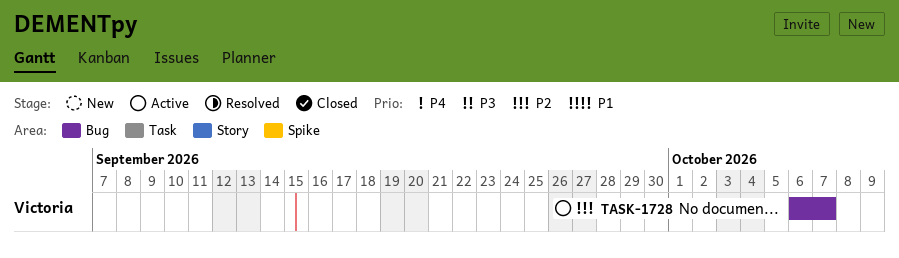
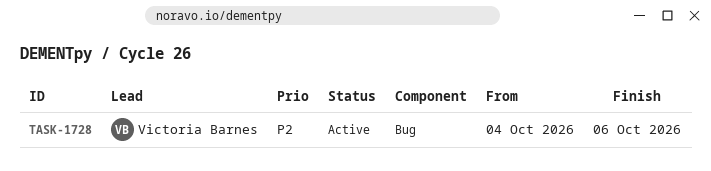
TASK-1728, start: Oct 6 -> Oct 4
TASK-1728, due: Oct 7 -> Oct 6

